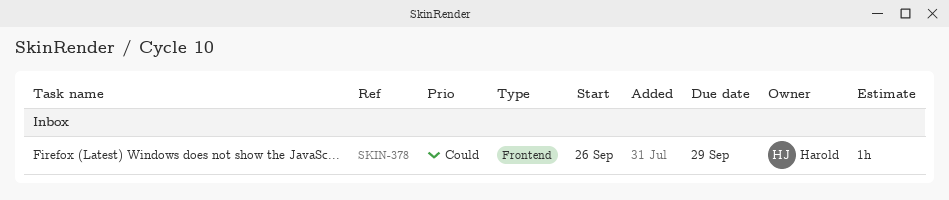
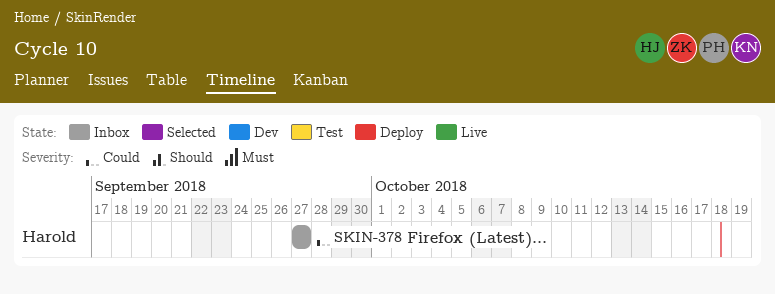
SKIN-378, start: Sep 26 -> Sep 27
SKIN-378, due: Sep 29 -> Sep 27

